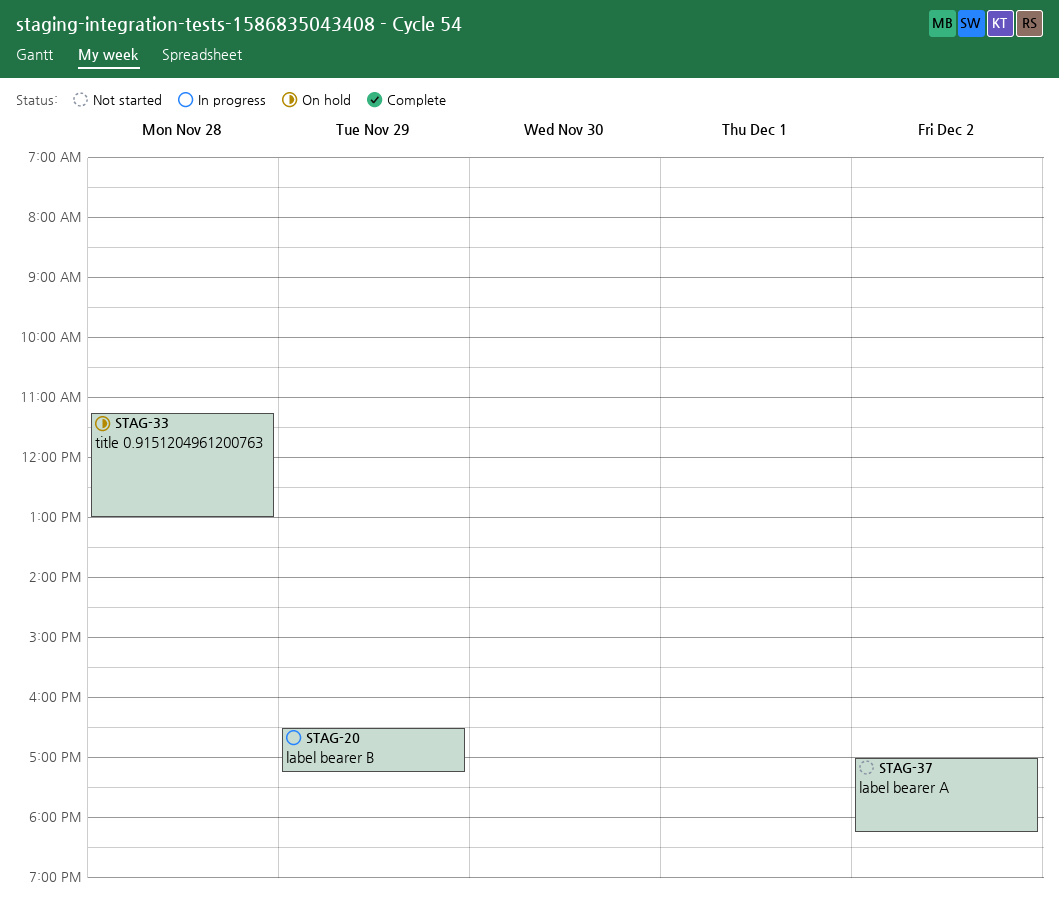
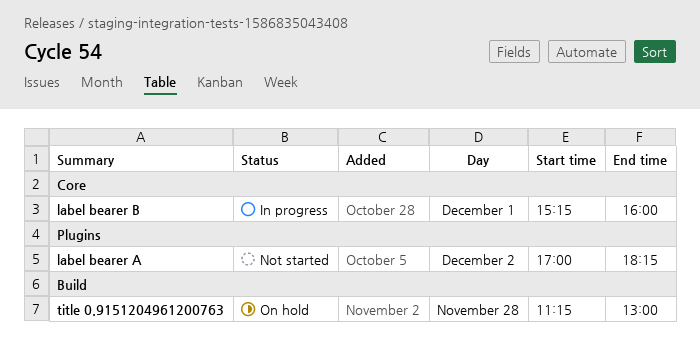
label bearer B, day: Nov 29 -> Dec 1
label bearer B, begins: 16:30 -> 15:15
label bearer B, ends: 17:15 -> 16:00

